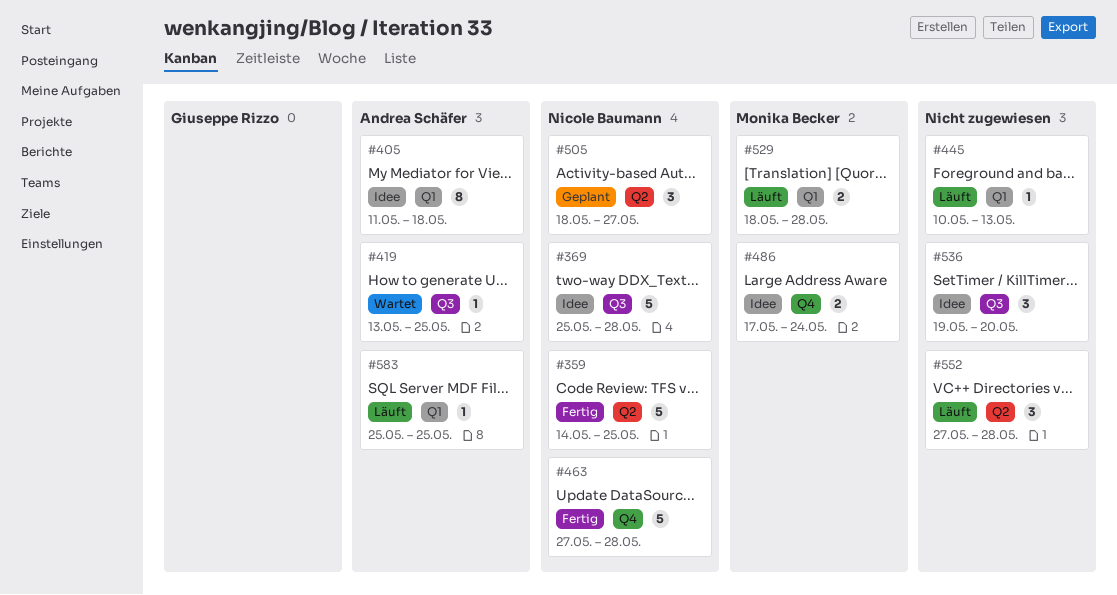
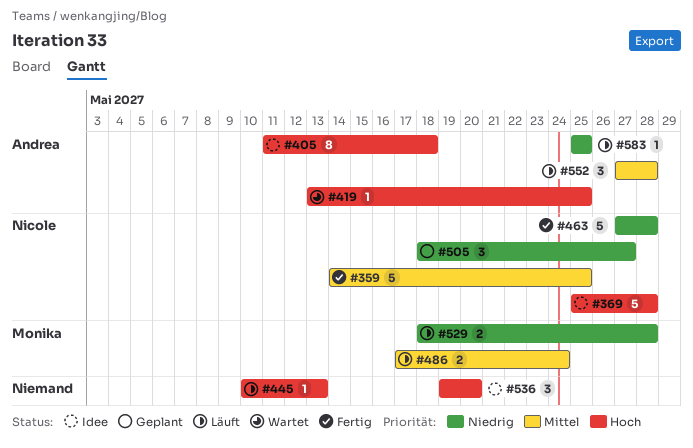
#486, status: Idee -> Läuft
#552, owner: none -> Andrea Schäfer

